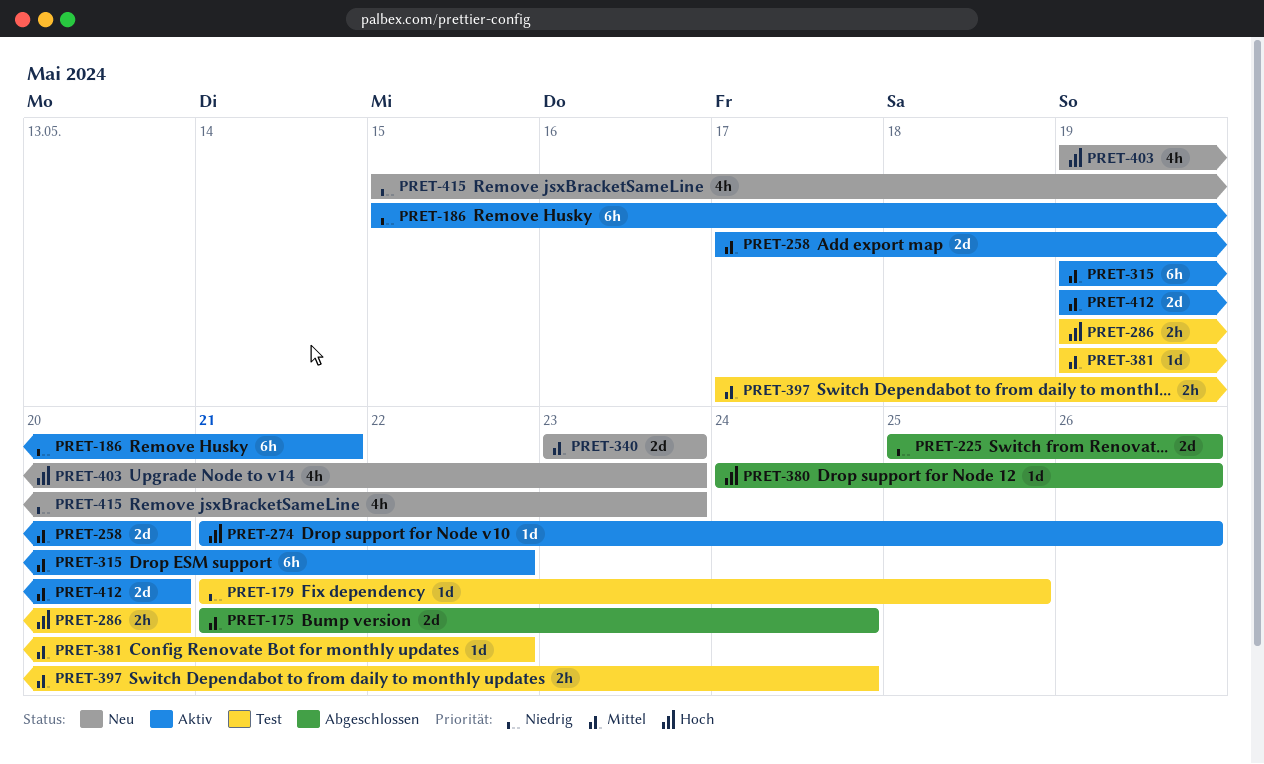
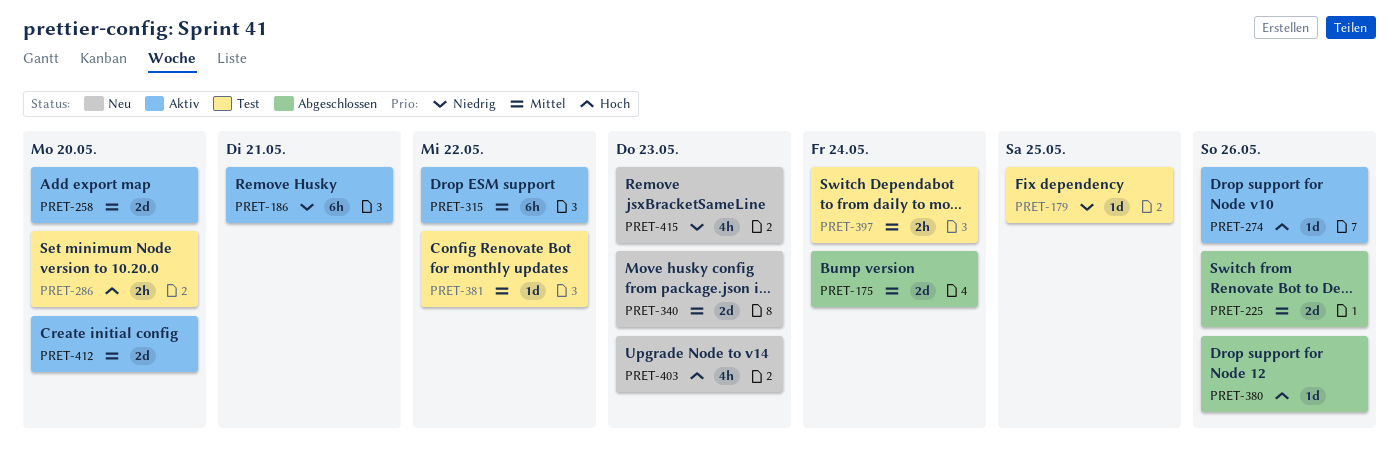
PRET-225, priority: Niedrig -> Mittel

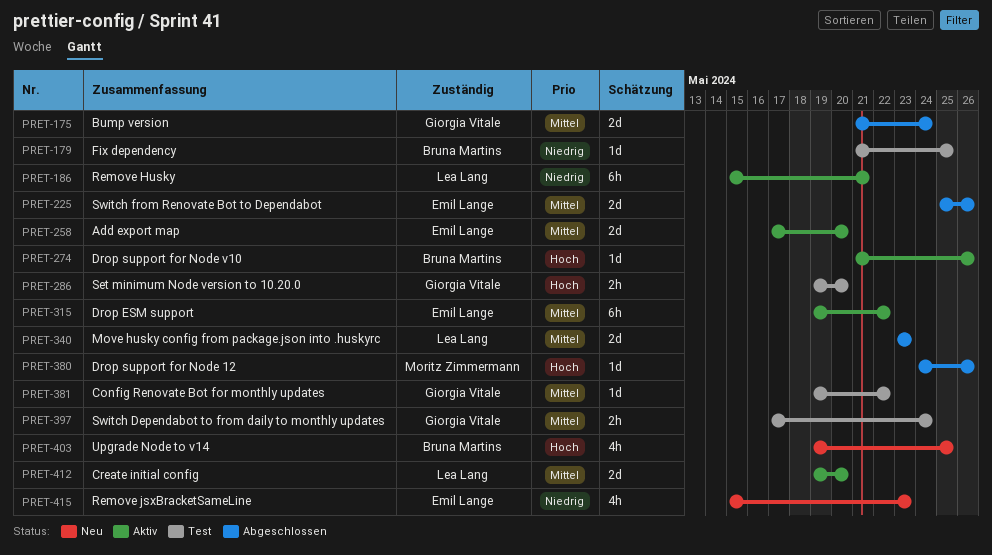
PRET-340, status: Neu -> Abgeschlossen
PRET-403, due: May 23 -> May 25

